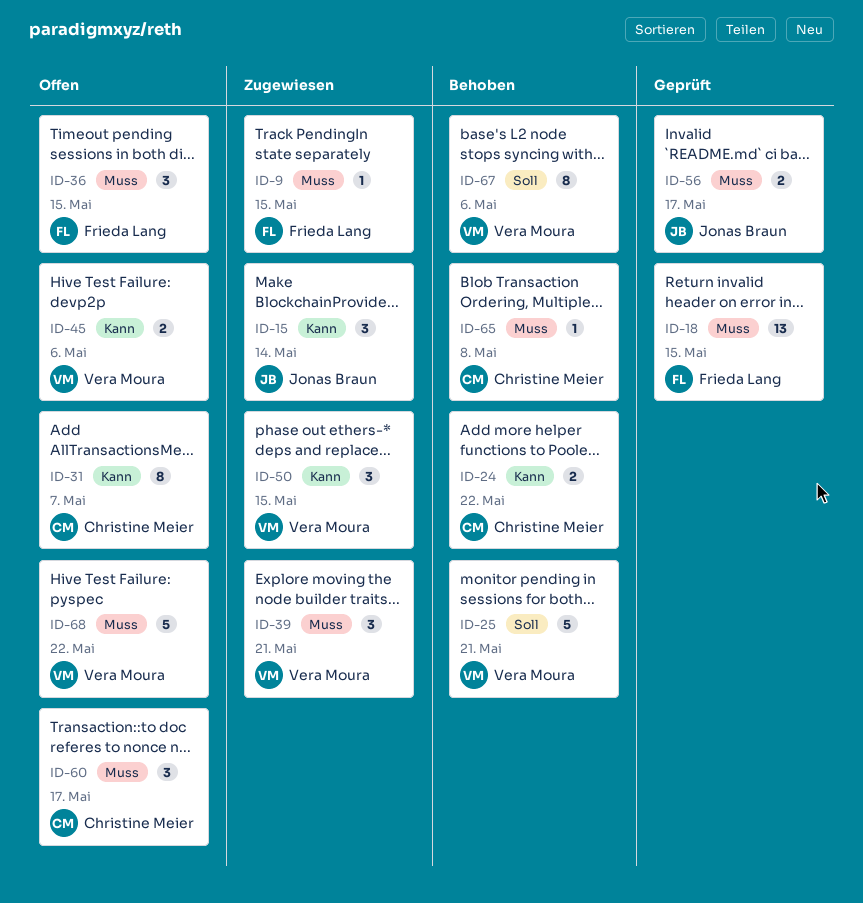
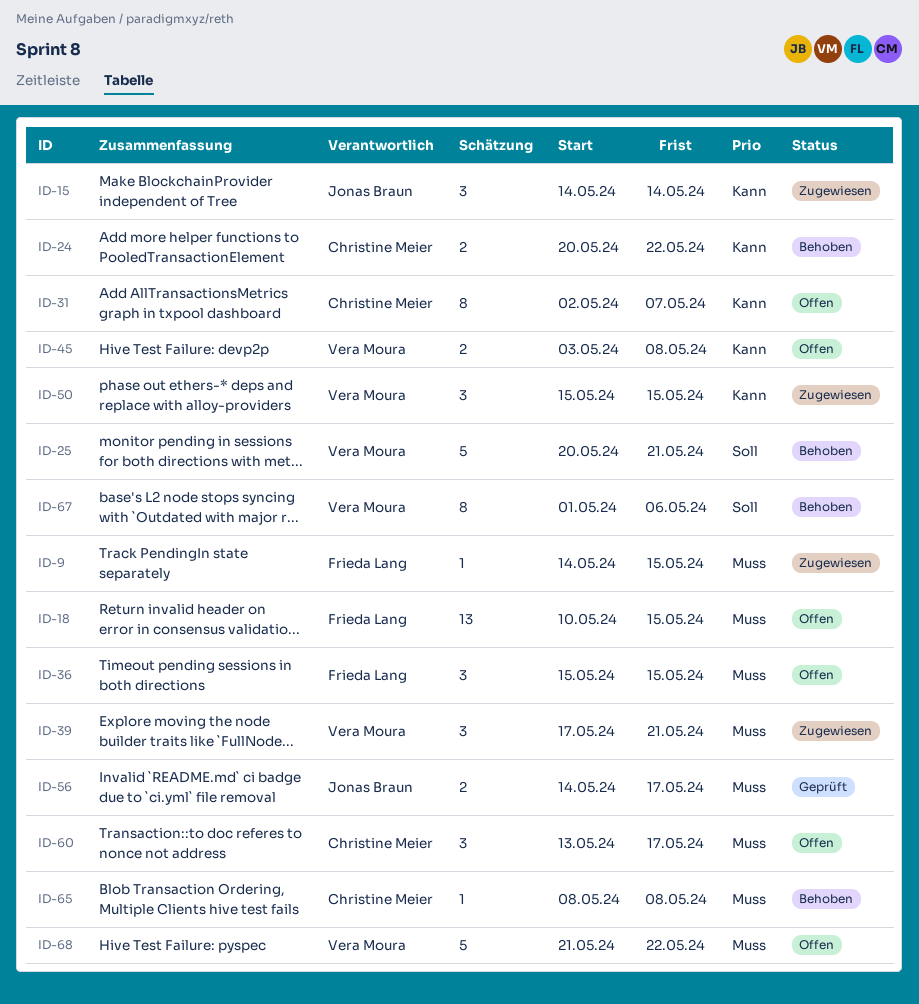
ID-18, status: Geprüft -> Offen
ID-45, due: May 6 -> May 8

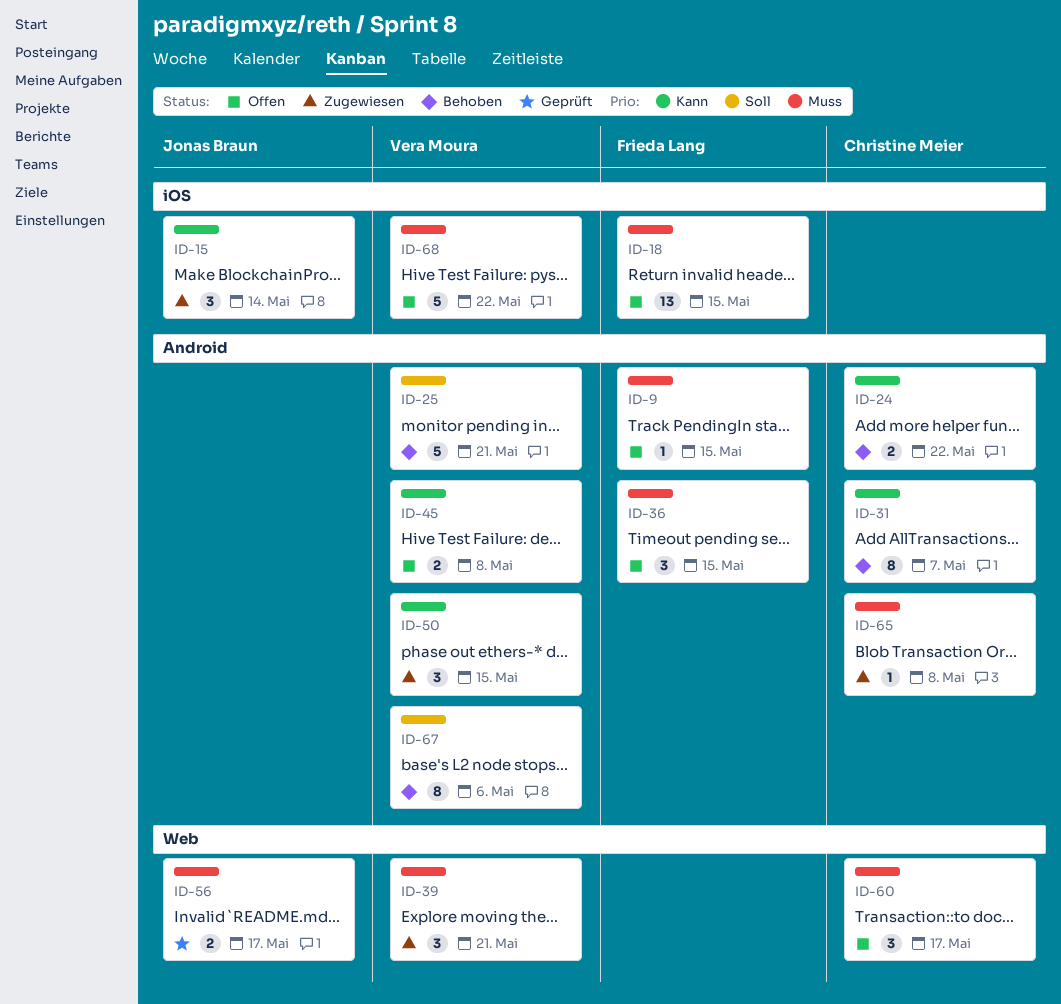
ID-9, status: Zugewiesen -> Offen
ID-31, status: Offen -> Behoben
ID-65, status: Behoben -> Zugewiesen

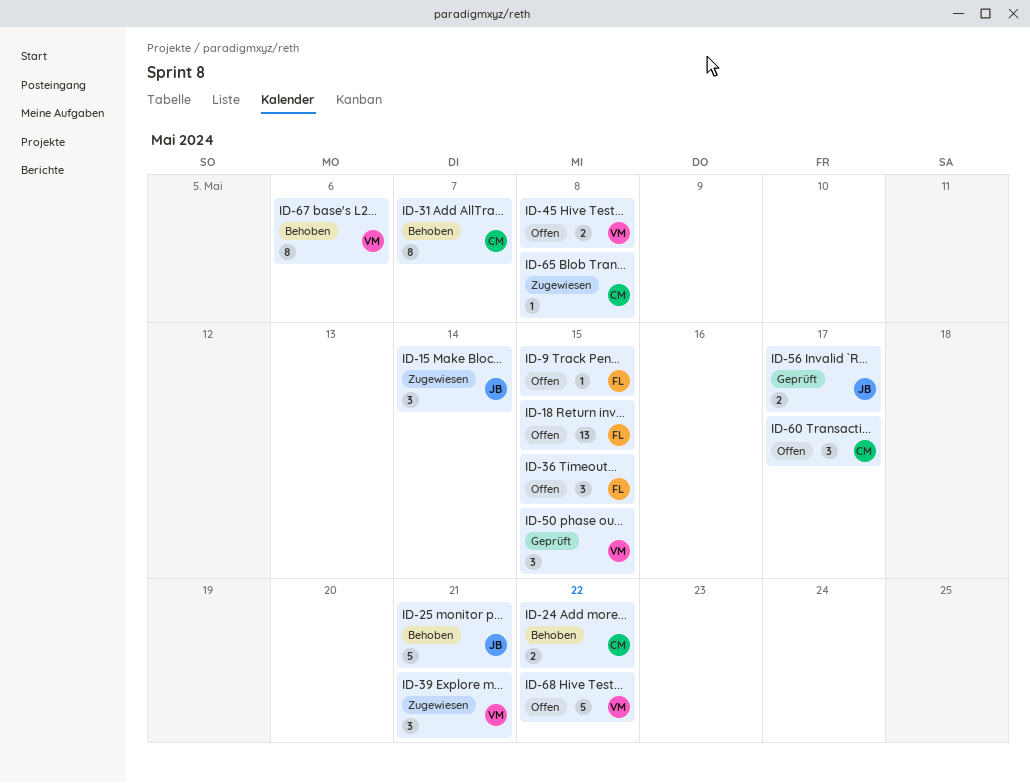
ID-25, owner: Vera Moura -> Jonas Braun
ID-50, status: Zugewiesen -> Geprüft

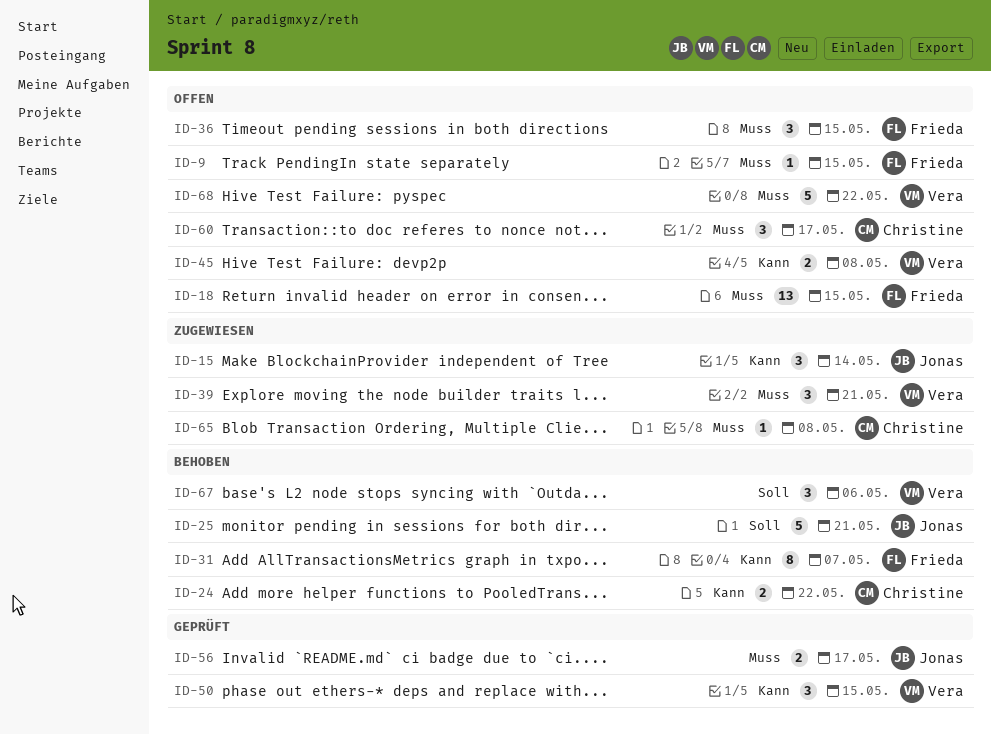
ID-31, owner: Christine -> Frieda
ID-67, estimate: 8 -> 3

